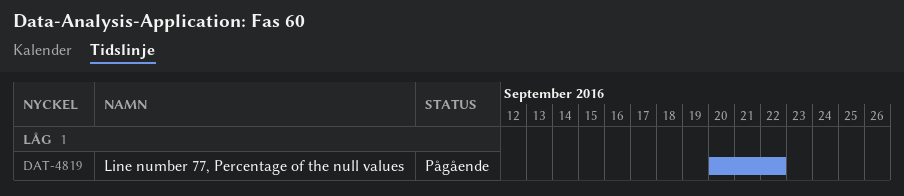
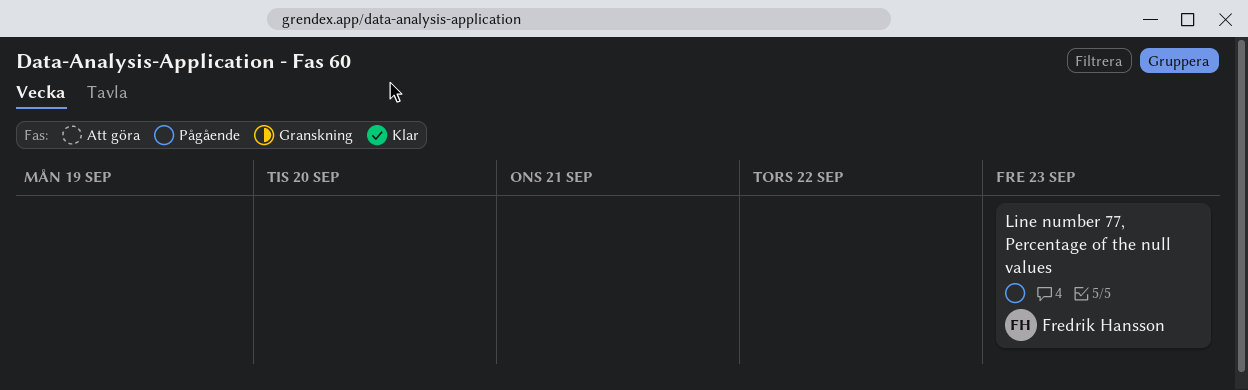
Line number 77, Percentage of the null values, due: Sep 22 -> Sep 23

